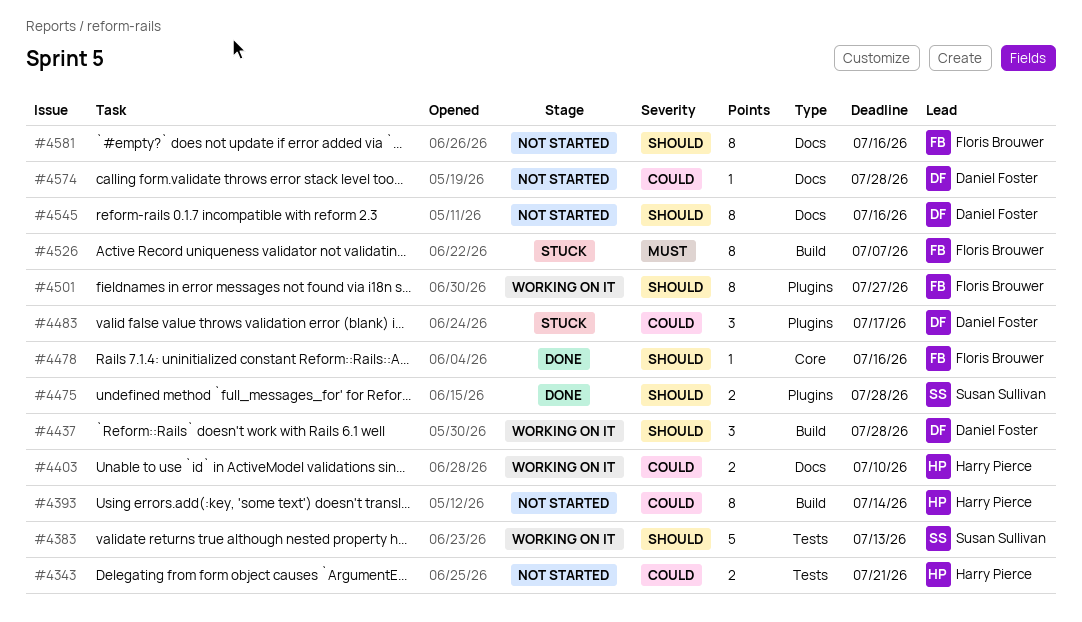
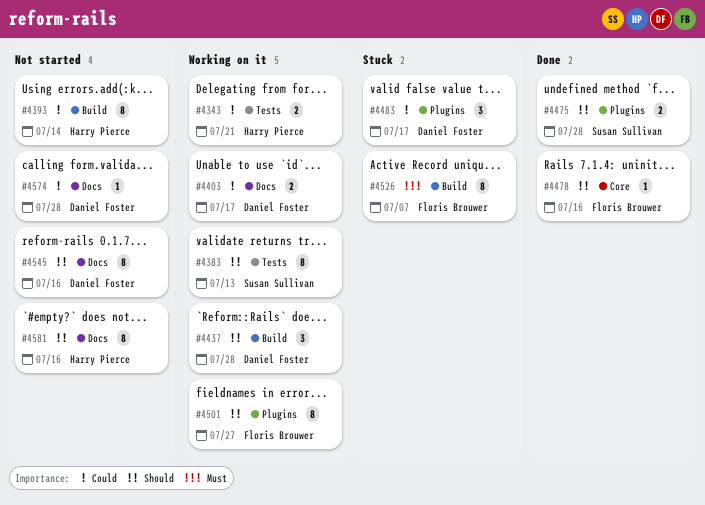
#4343, status: Not started -> Working on it
#4383, estimate: 5 -> 8
#4403, owner: Harry Pierce -> Daniel Foster
#4403, due: Jul 10 -> Jul 17
#4581, owner: Floris Brouwer -> Harry Pierce

